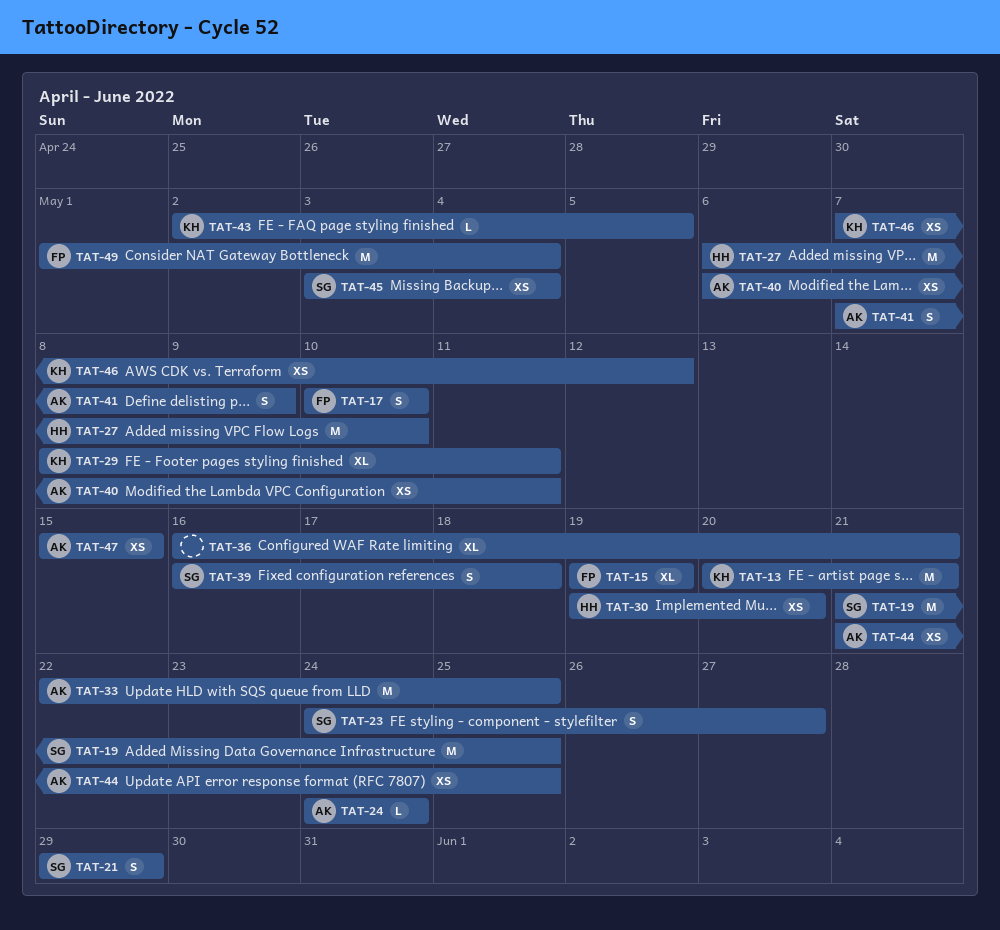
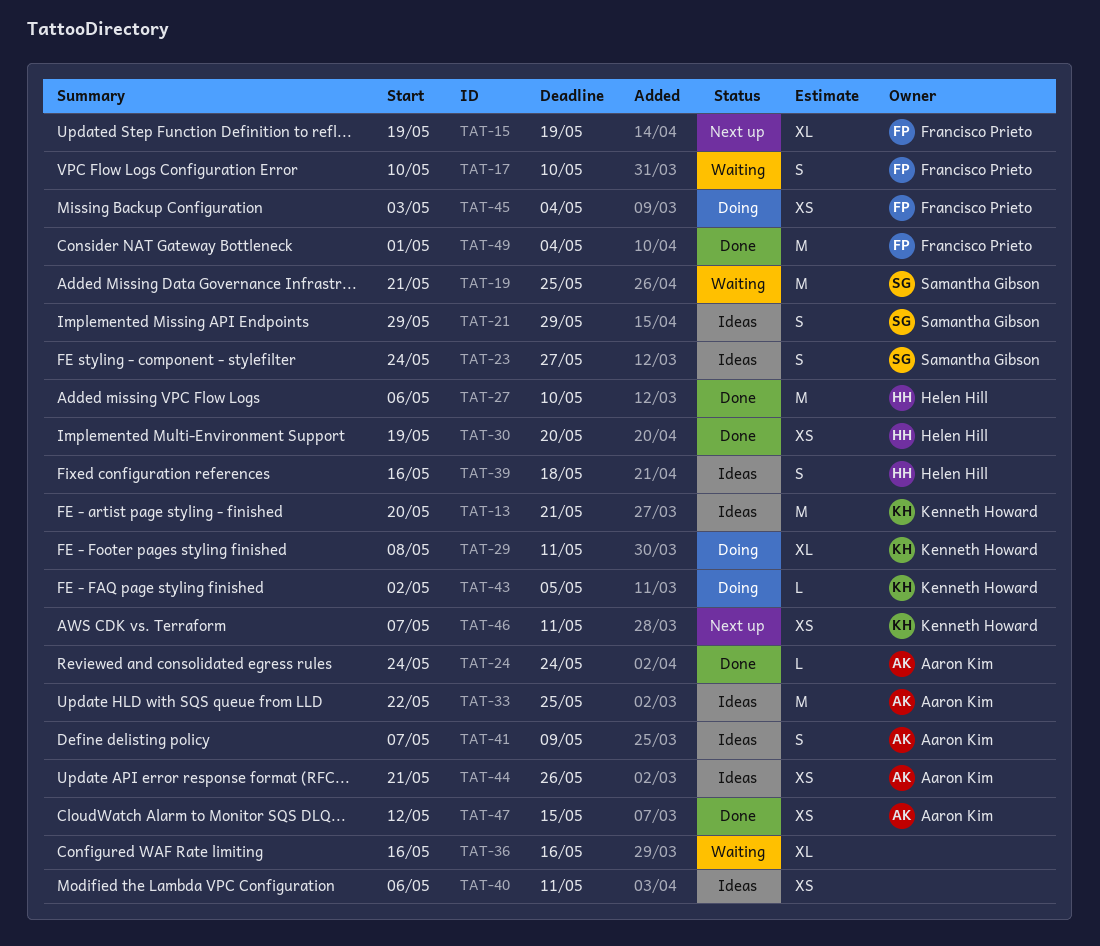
TAT-36, due: May 21 -> May 16
TAT-39, owner: Samantha Gibson -> Helen Hill
TAT-40, owner: Aaron Kim -> none
TAT-44, due: May 25 -> May 26
TAT-45, owner: Samantha Gibson -> Francisco Prieto
TAT-46, due: May 12 -> May 11
TAT-47, start: May 15 -> May 12

